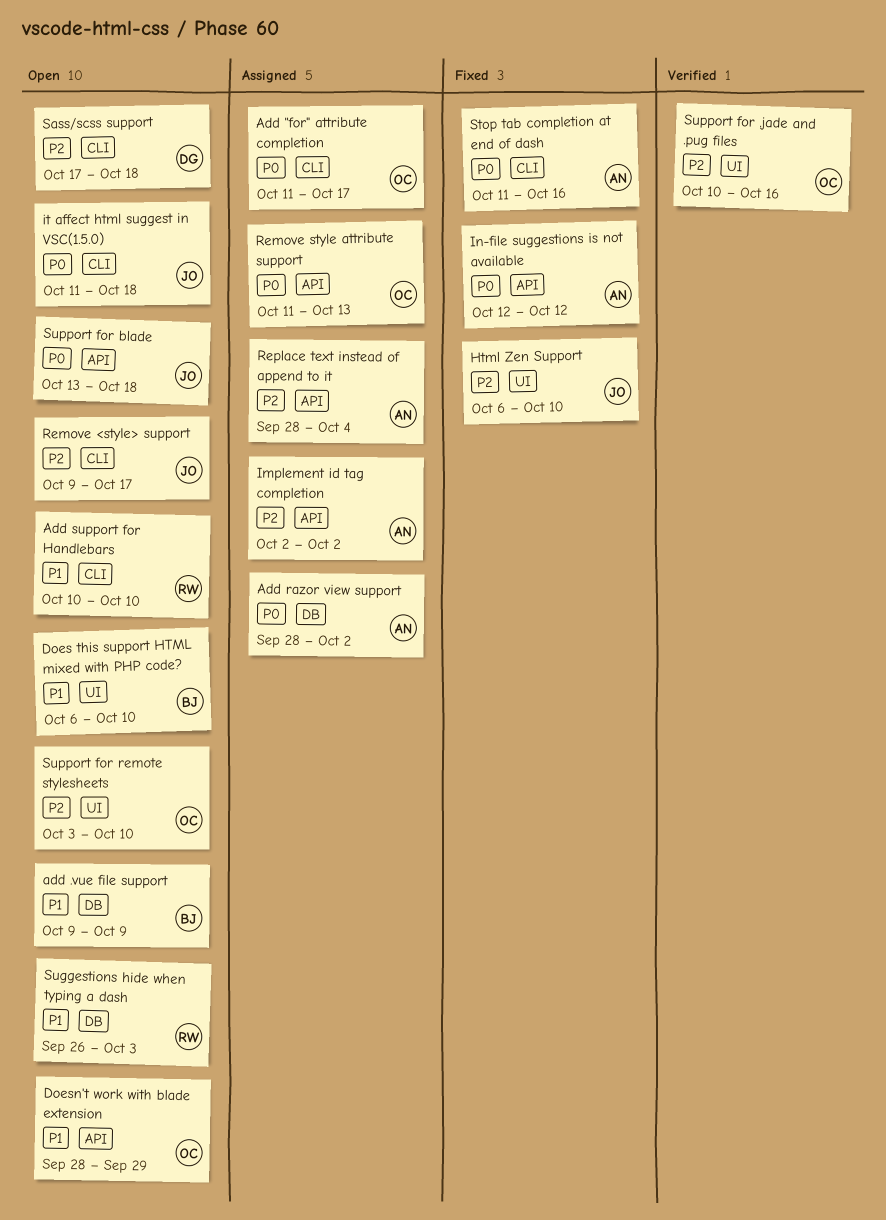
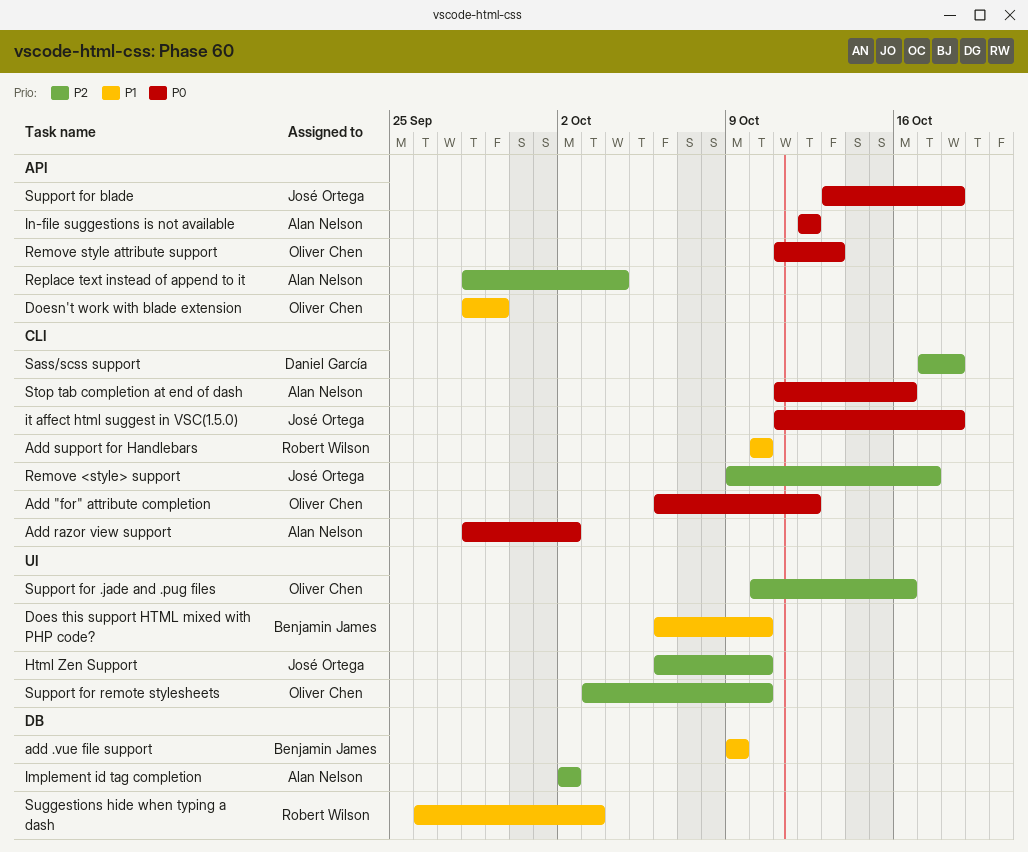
Add "for" attribute completion, start: Oct 11 -> Oct 6
Add "for" attribute completion, due: Oct 17 -> Oct 12
Add razor view support, label: DB -> CLI
Implement id tag completion, label: API -> DB

